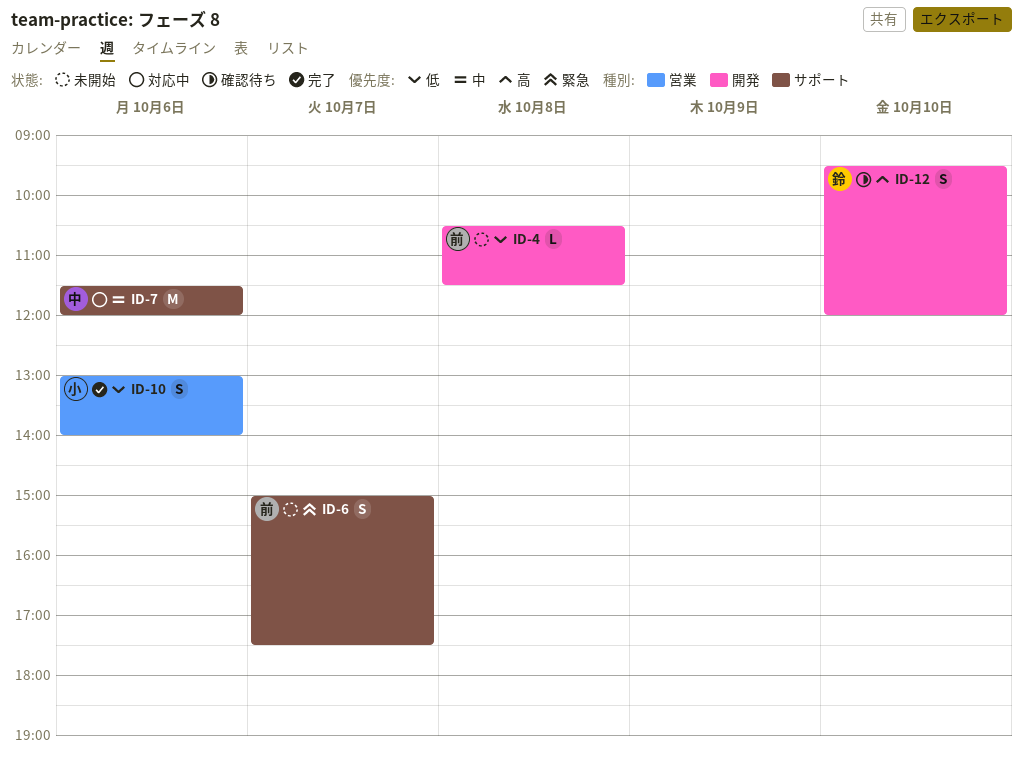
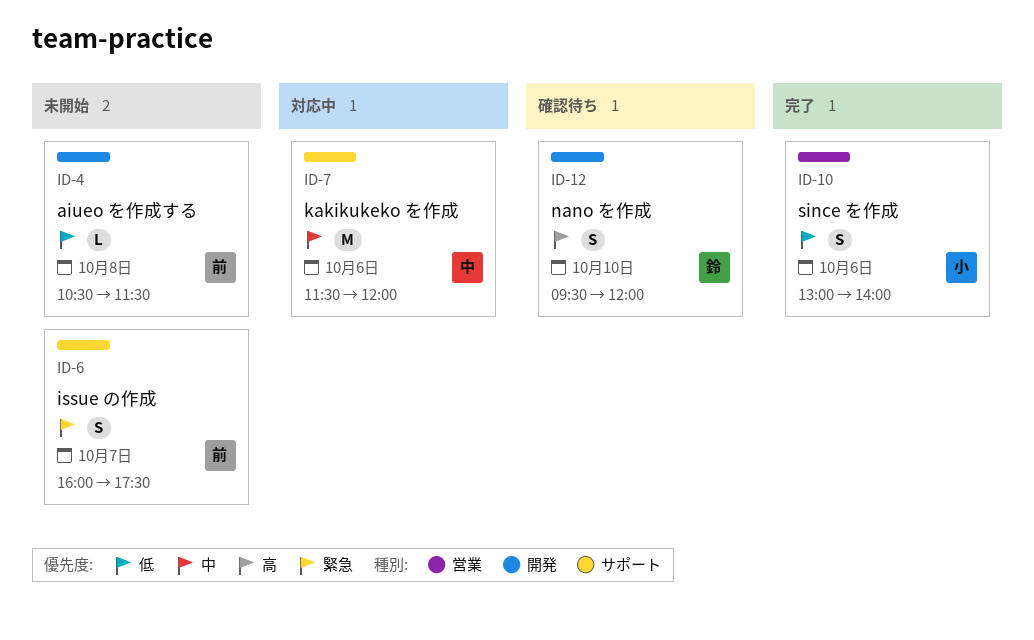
ID-6, begins: 15:00 -> 16:00

